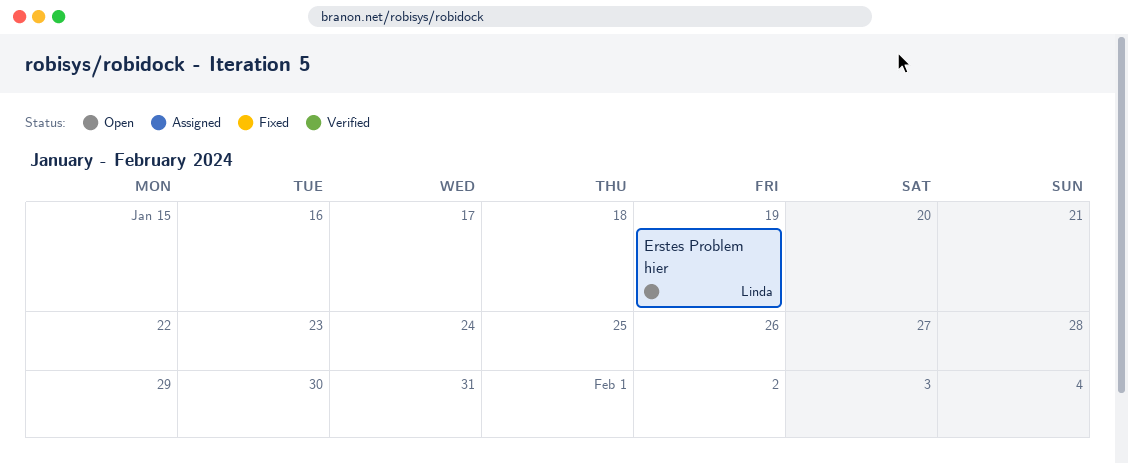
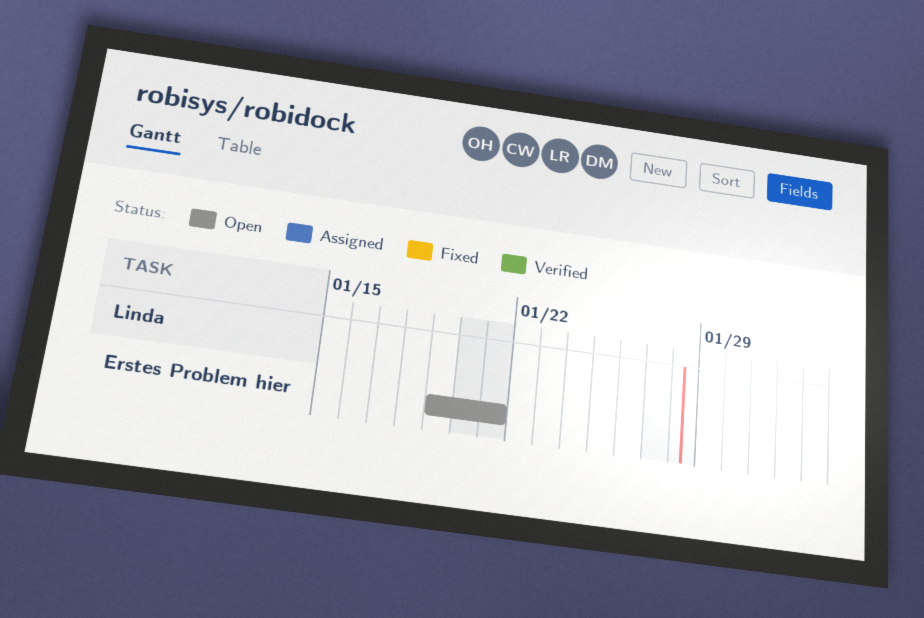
Erstes Problem hier, due: Jan 19 -> Jan 21

